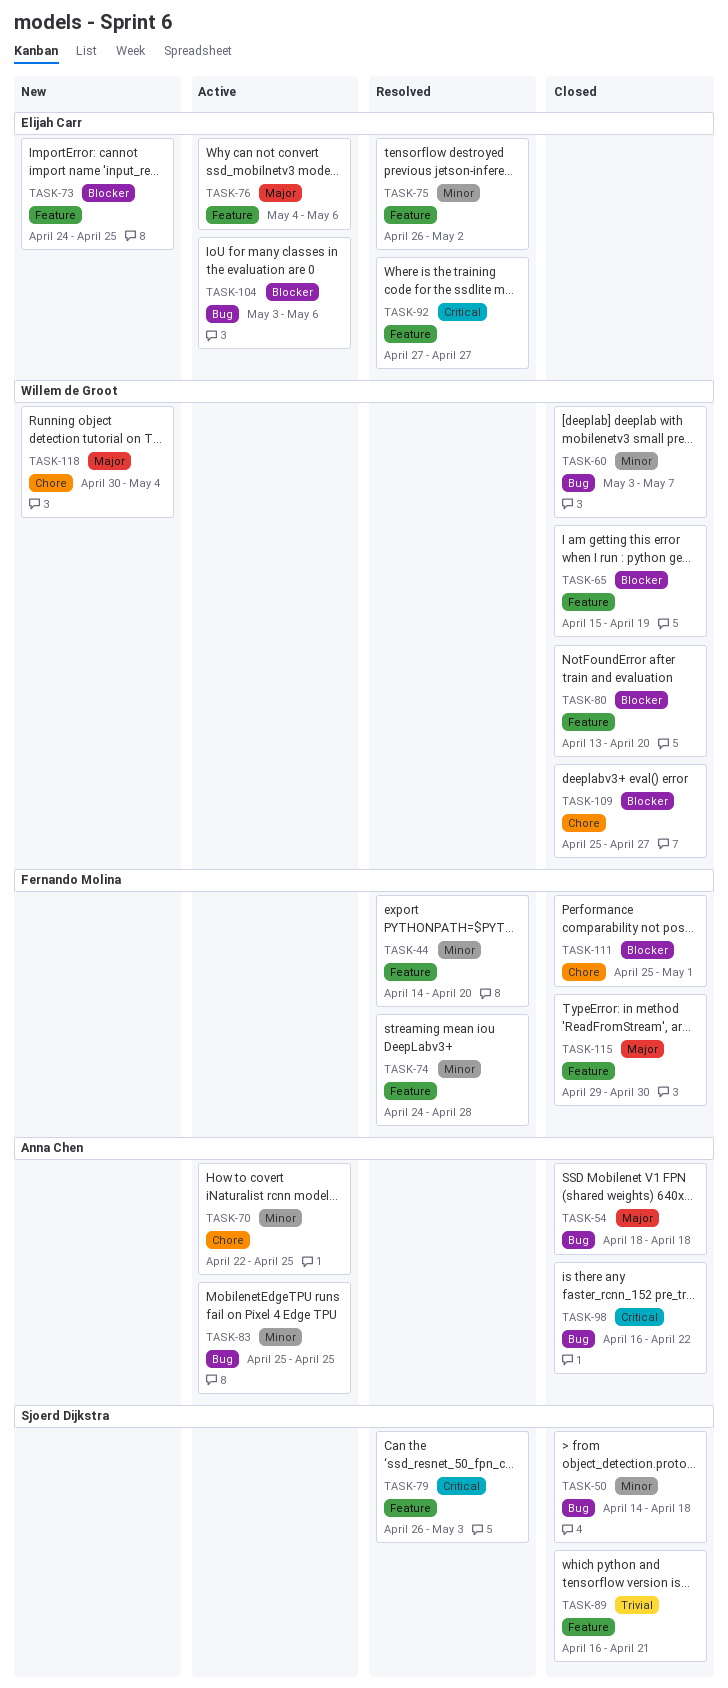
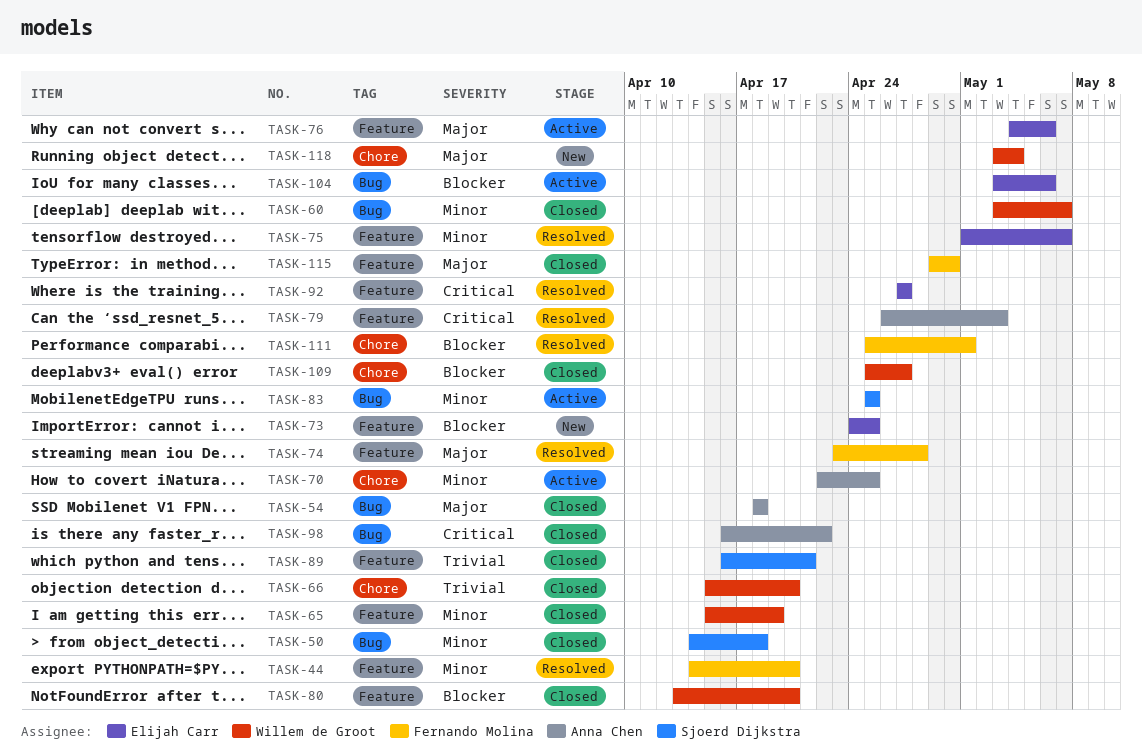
TASK-65, priority: Blocker -> Minor
TASK-66: none -> present
TASK-74, priority: Minor -> Major
TASK-74, start: Apr 24 -> Apr 23
TASK-75, start: Apr 26 -> May 1
TASK-75, due: May 2 -> May 7
TASK-79, owner: Sjoerd Dijkstra -> Anna Chen
TASK-83, owner: Anna Chen -> Sjoerd Dijkstra
TASK-111, status: Closed -> Resolved
TASK-118, start: Apr 30 -> May 3

